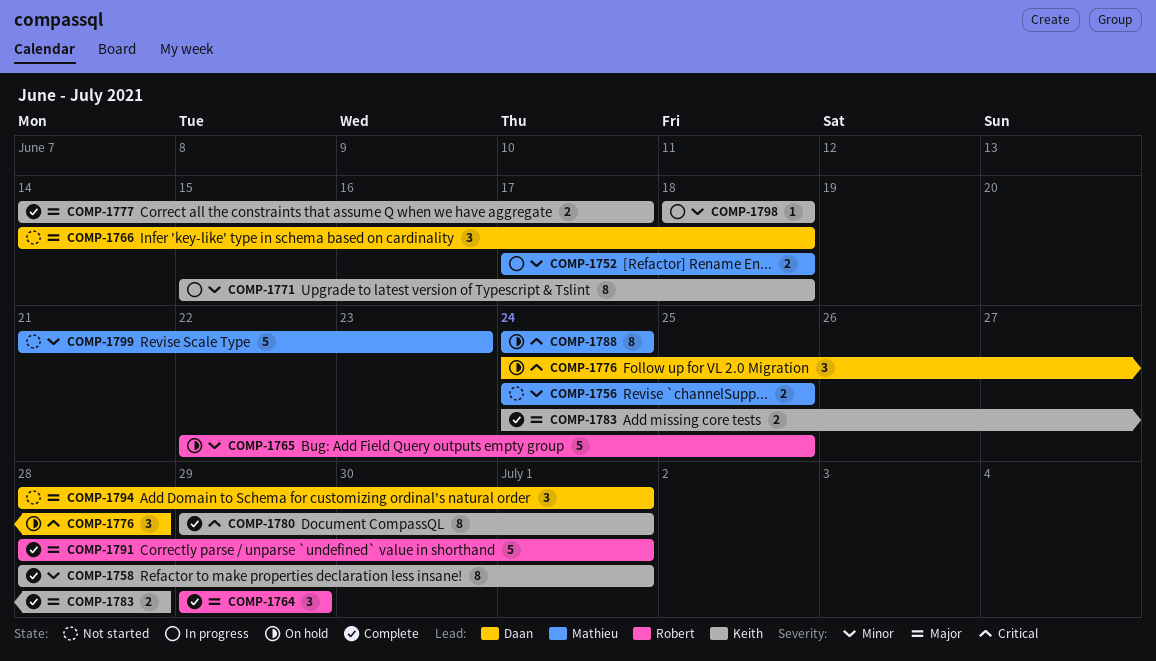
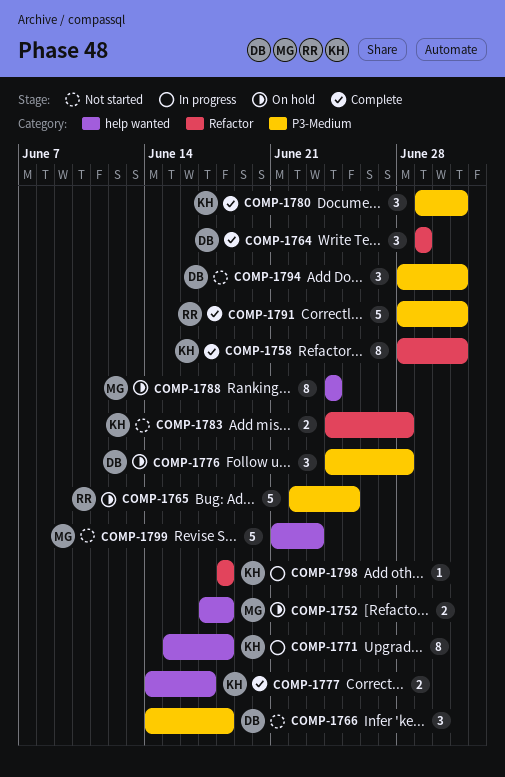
COMP-1752, status: In progress -> On hold
COMP-1756: present -> none
COMP-1764, owner: Robert -> Daan
COMP-1780, estimate: 8 -> 3
COMP-1783, status: Complete -> Not started

